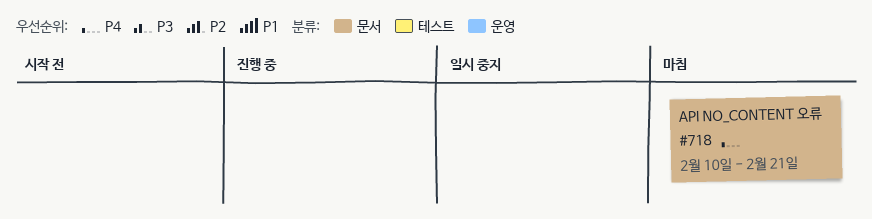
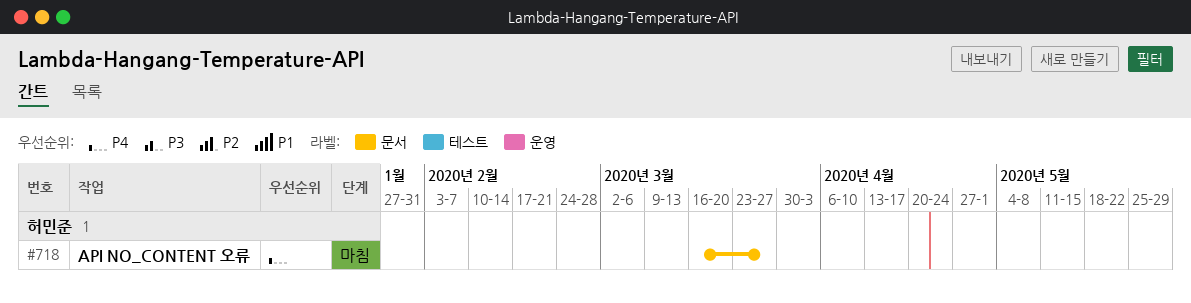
#718, start: Feb 10 -> Mar 16
#718, due: Feb 21 -> Mar 27

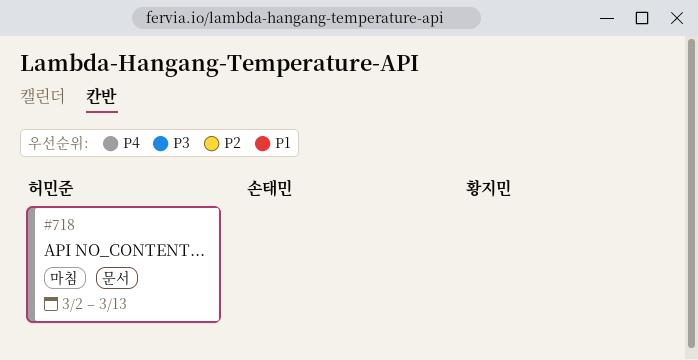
#718, start: Mar 16 -> Mar 2
#718, due: Mar 27 -> Mar 13

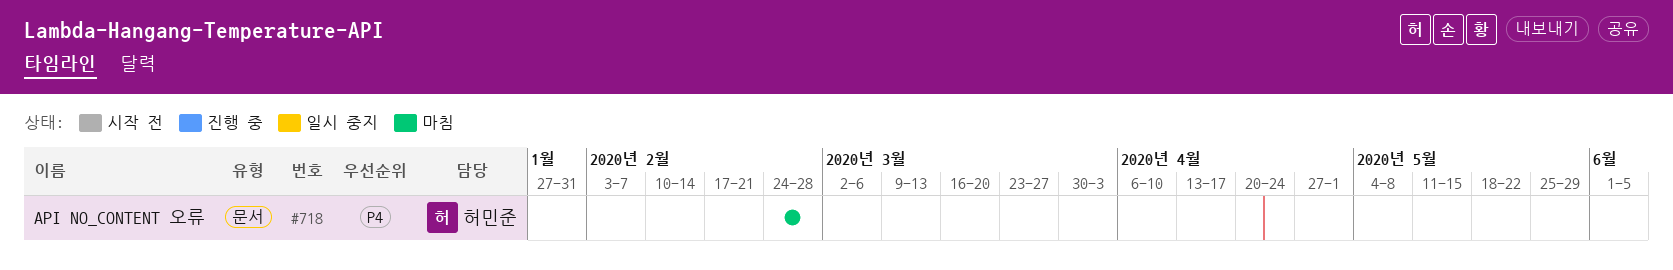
#718, start: Mar 2 -> Feb 24
#718, due: Mar 13 -> Feb 28

